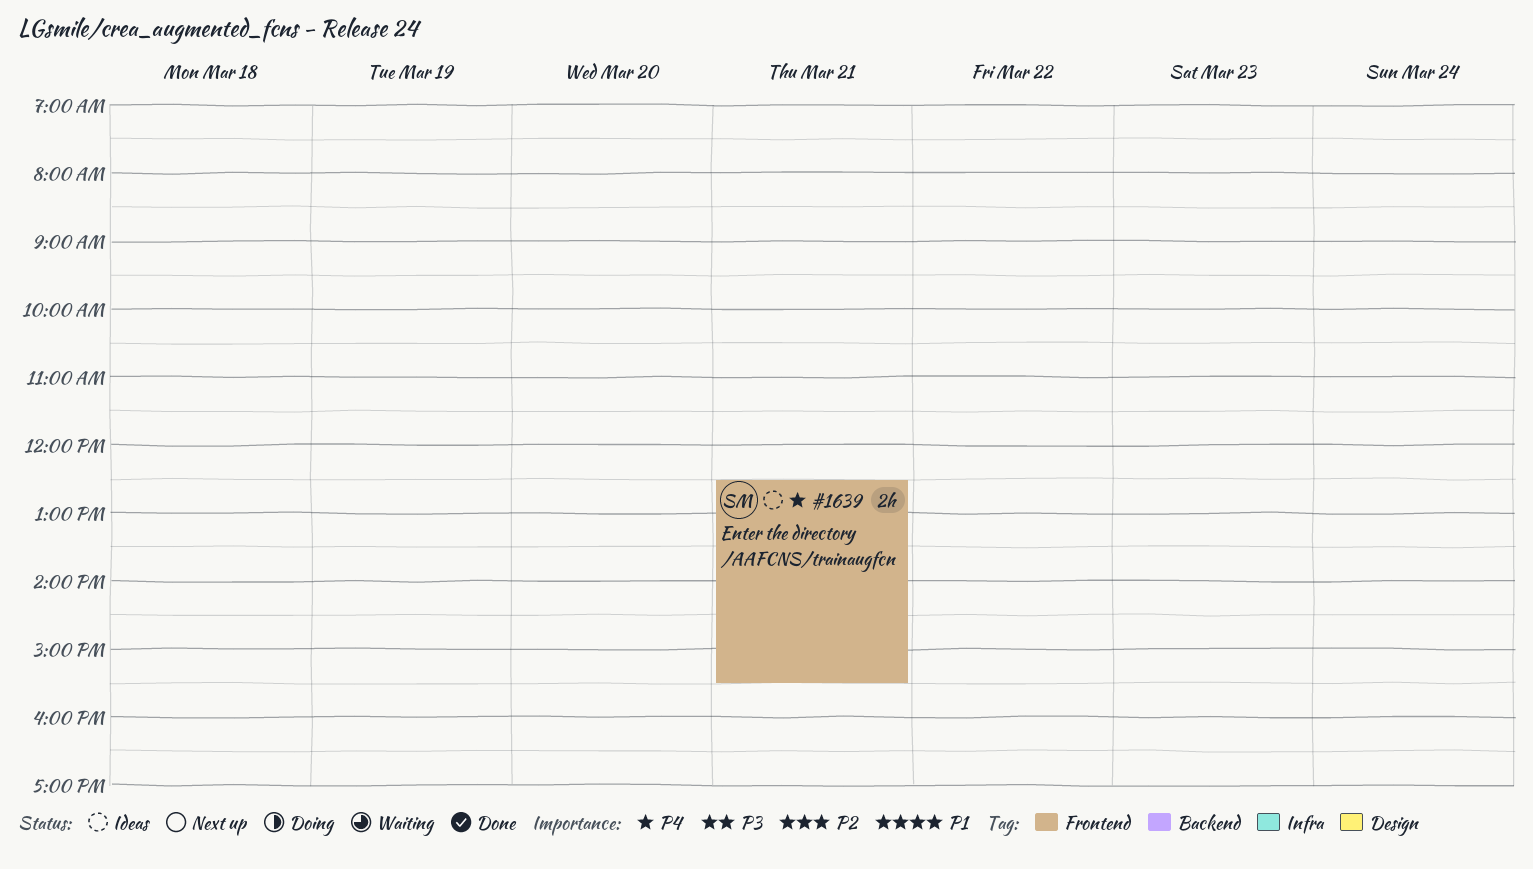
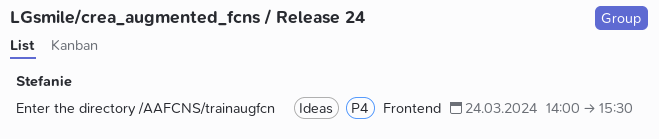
Enter the directory /AAFCNS/trainaugfcn, day: Mar 21 -> Mar 24
Enter the directory /AAFCNS/trainaugfcn, begins: 12:30 -> 14:00

